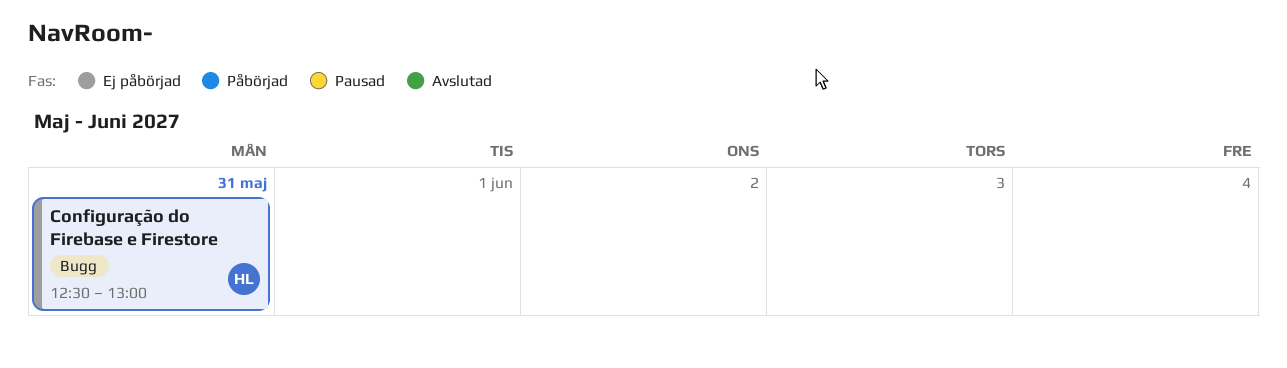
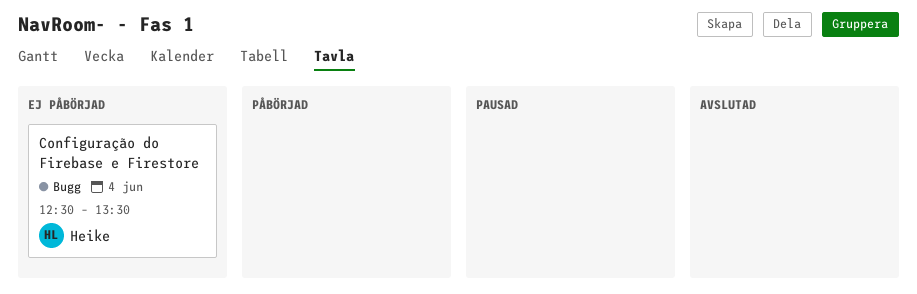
Configuração do Firebase e Firestore, day: May 31 -> Jun 4
Configuração do Firebase e Firestore, ends: 13:00 -> 13:30

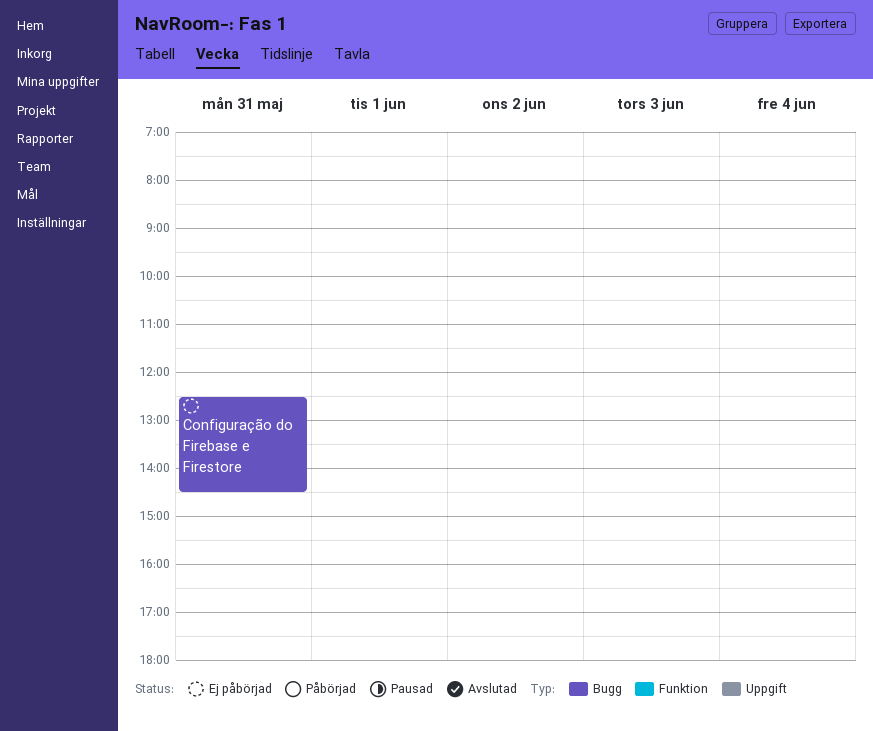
Configuração do Firebase e Firestore, day: Jun 4 -> May 31
Configuração do Firebase e Firestore, ends: 13:30 -> 14:30

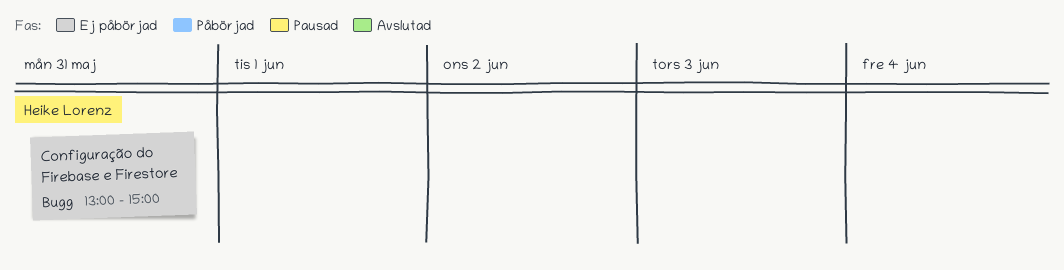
Configuração do Firebase e Firestore, begins: 12:30 -> 13:00
Configuração do Firebase e Firestore, ends: 14:30 -> 15:00

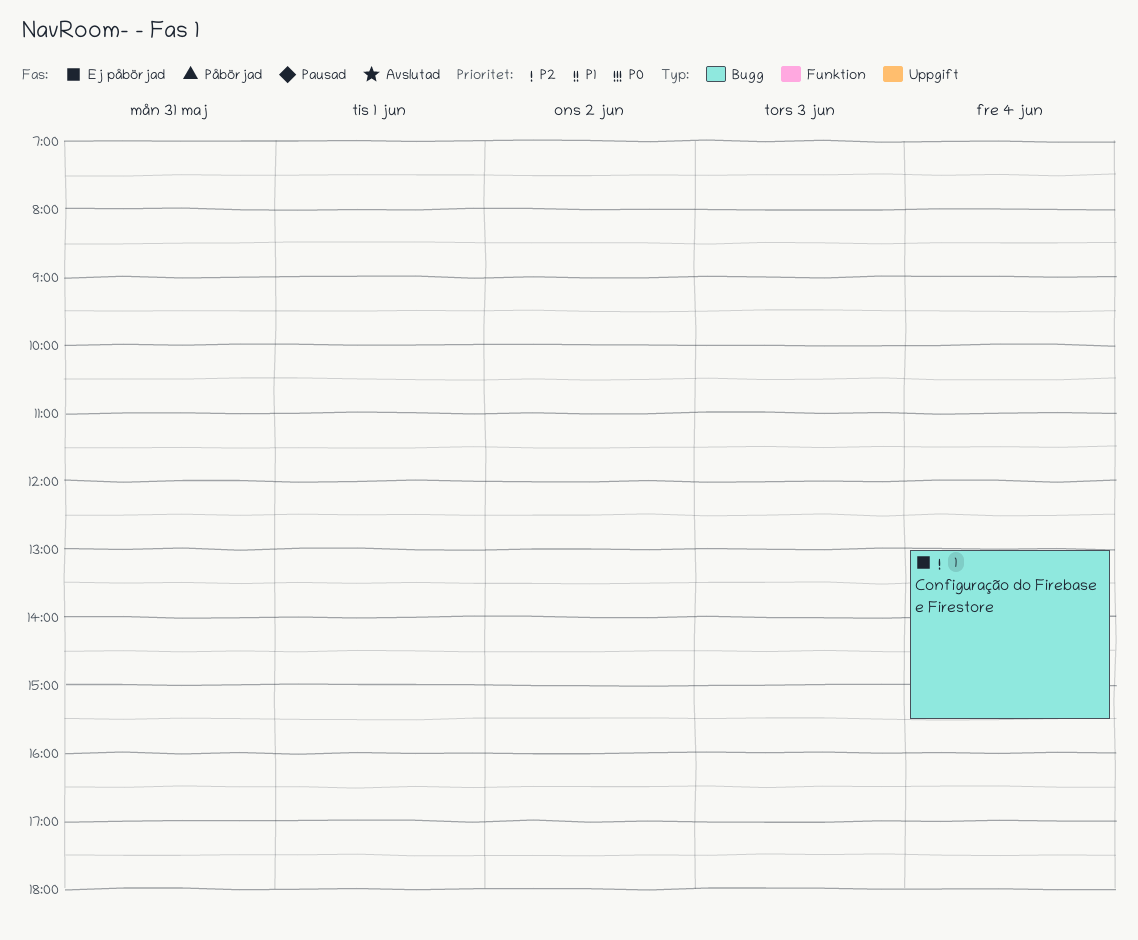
Configuração do Firebase e Firestore, day: May 31 -> Jun 4
Configuração do Firebase e Firestore, ends: 15:00 -> 15:30

